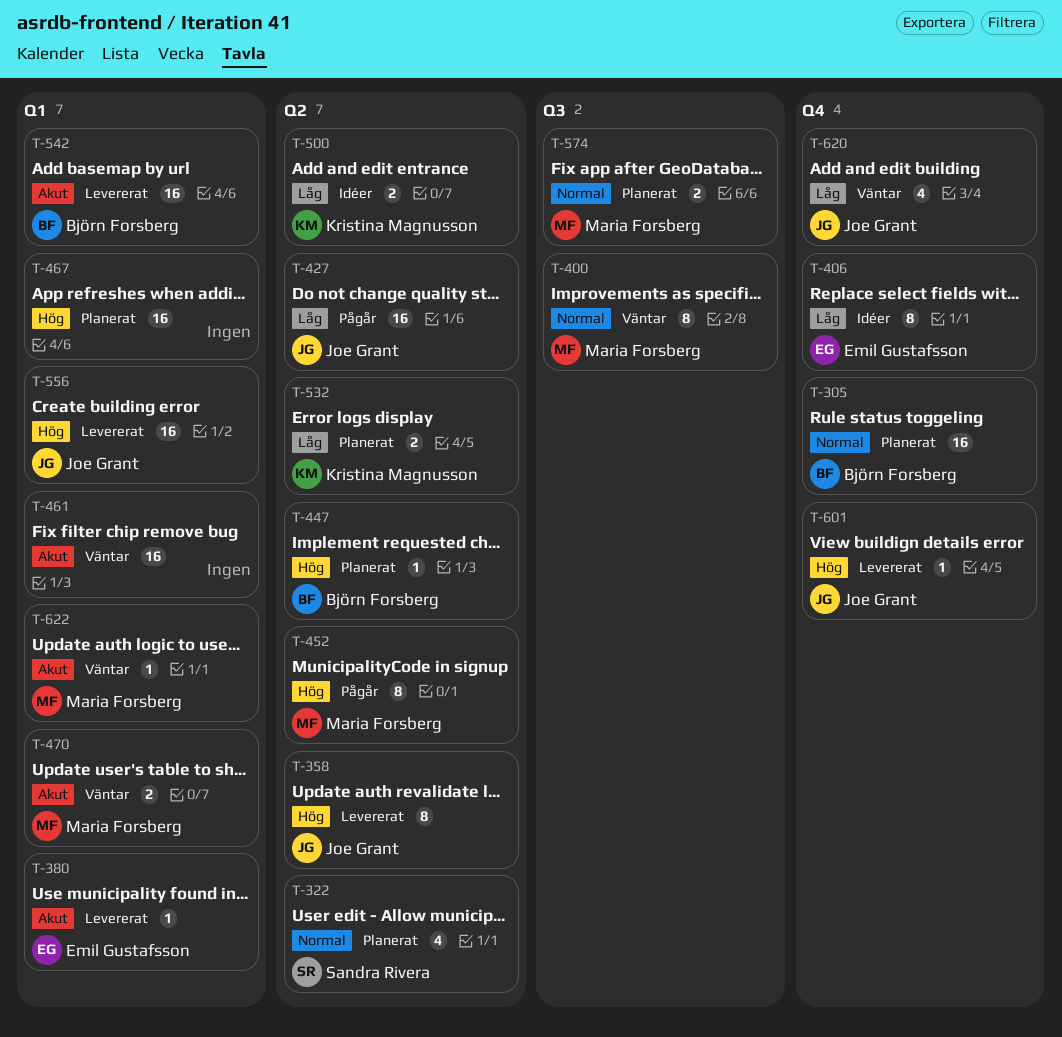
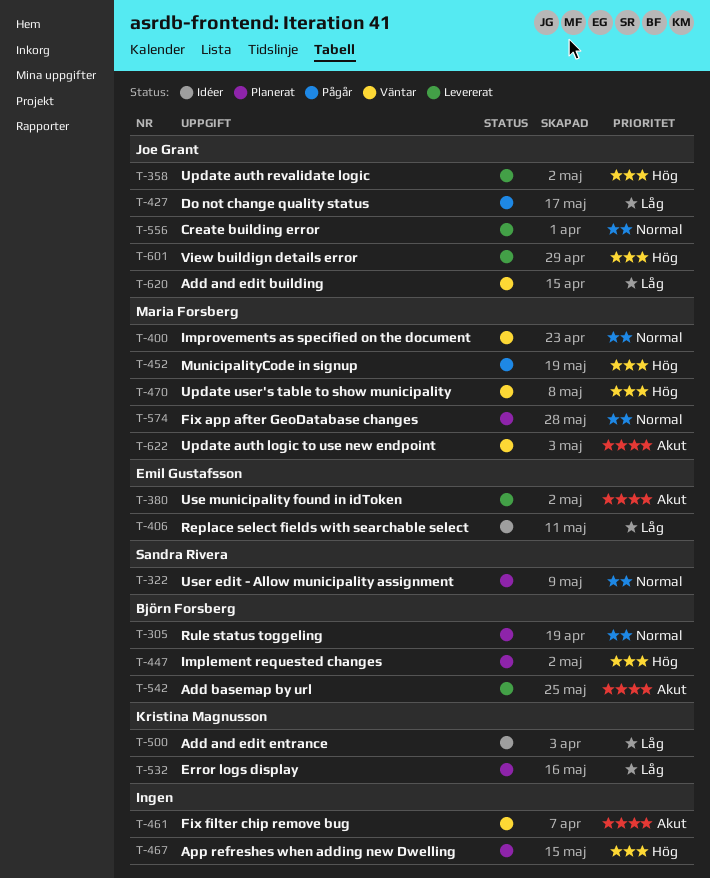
T-470, priority: Akut -> Hög
T-556, priority: Hög -> Normal

